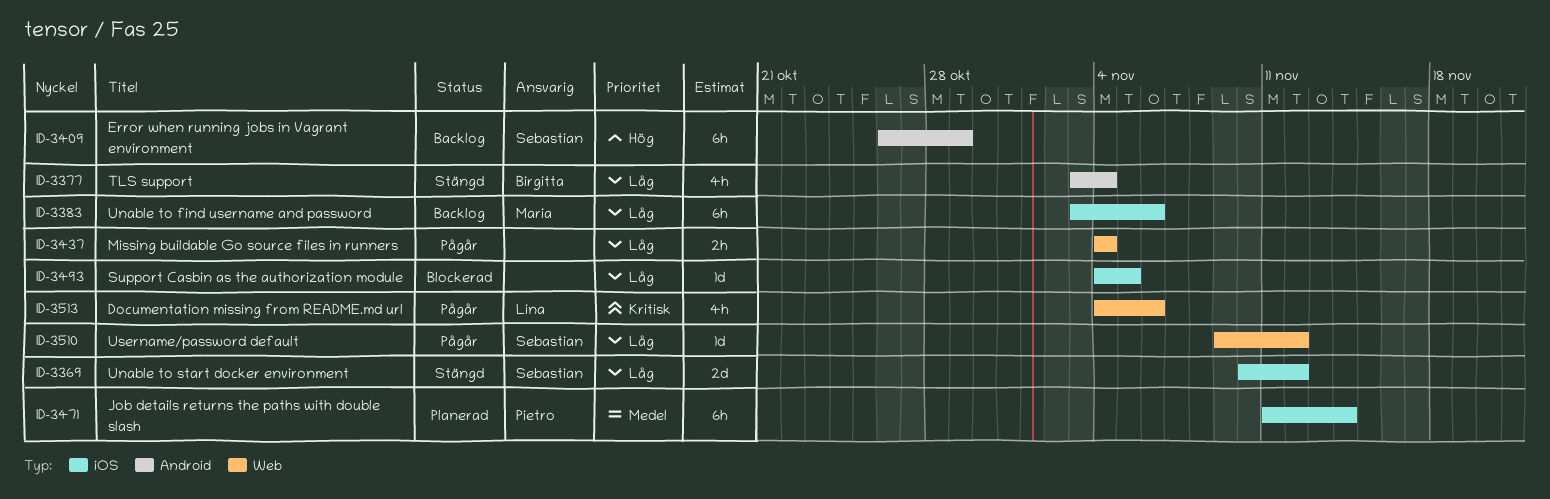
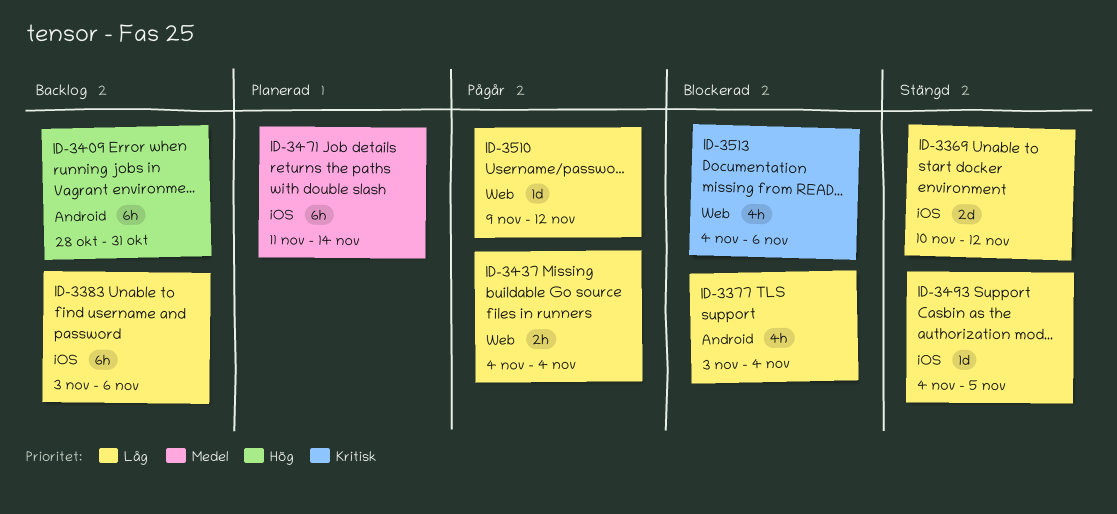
ID-3377, status: Stängd -> Blockerad
ID-3409, start: Oct 26 -> Oct 28
ID-3409, due: Oct 29 -> Oct 31
ID-3493, status: Blockerad -> Stängd
ID-3513, status: Pågår -> Blockerad

